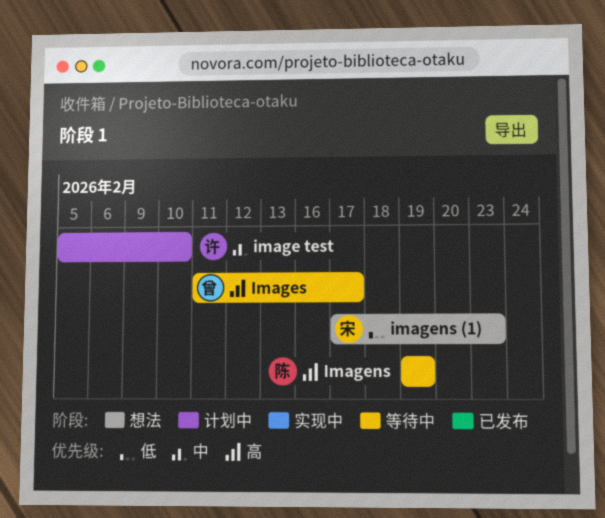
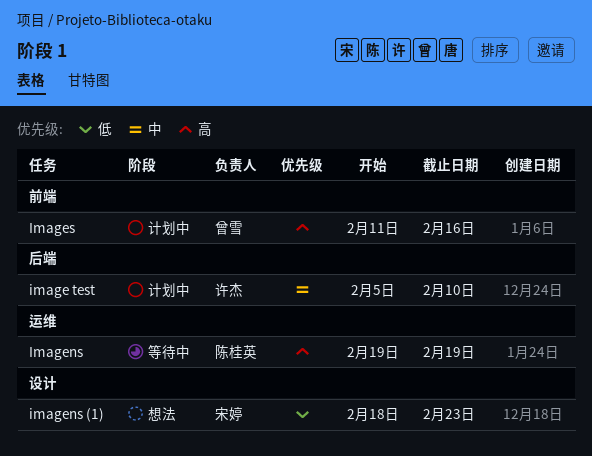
imagens (1), start: Feb 17 -> Feb 18
Images, status: 等待中 -> 计划中
Images, due: Feb 17 -> Feb 16

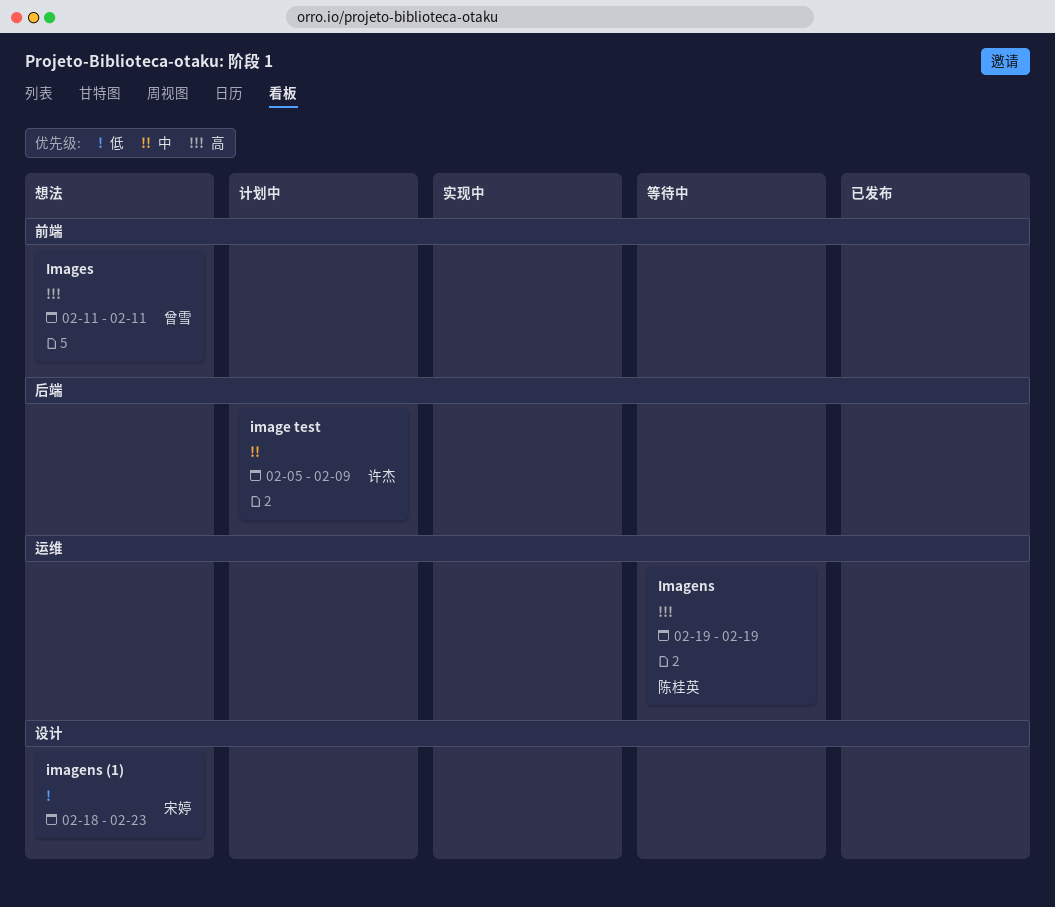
image test, due: Feb 10 -> Feb 9
Images, status: 计划中 -> 想法
Images, due: Feb 16 -> Feb 11

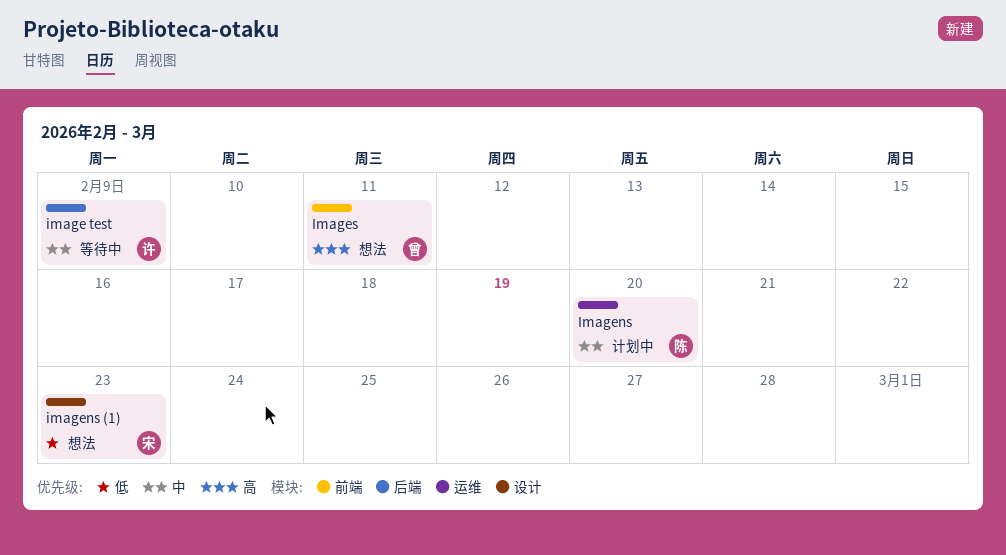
image test, status: 计划中 -> 等待中
Imagens, status: 等待中 -> 计划中
Imagens, priority: 高 -> 中
Imagens, due: Feb 19 -> Feb 20

